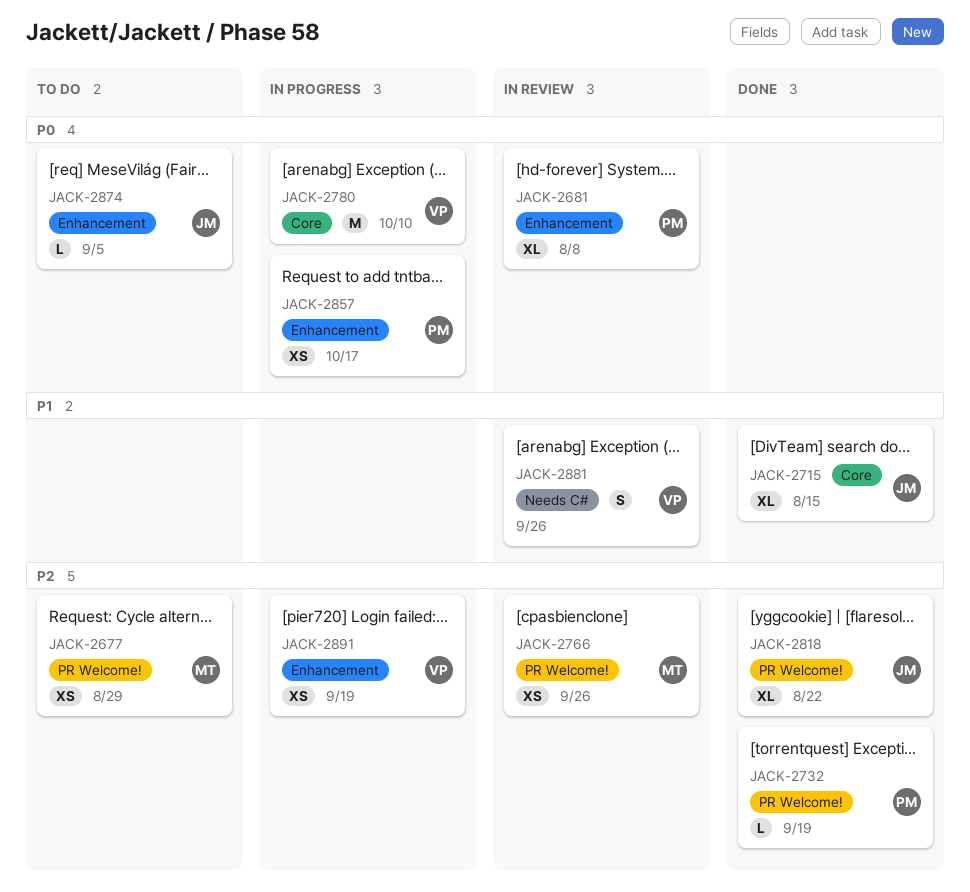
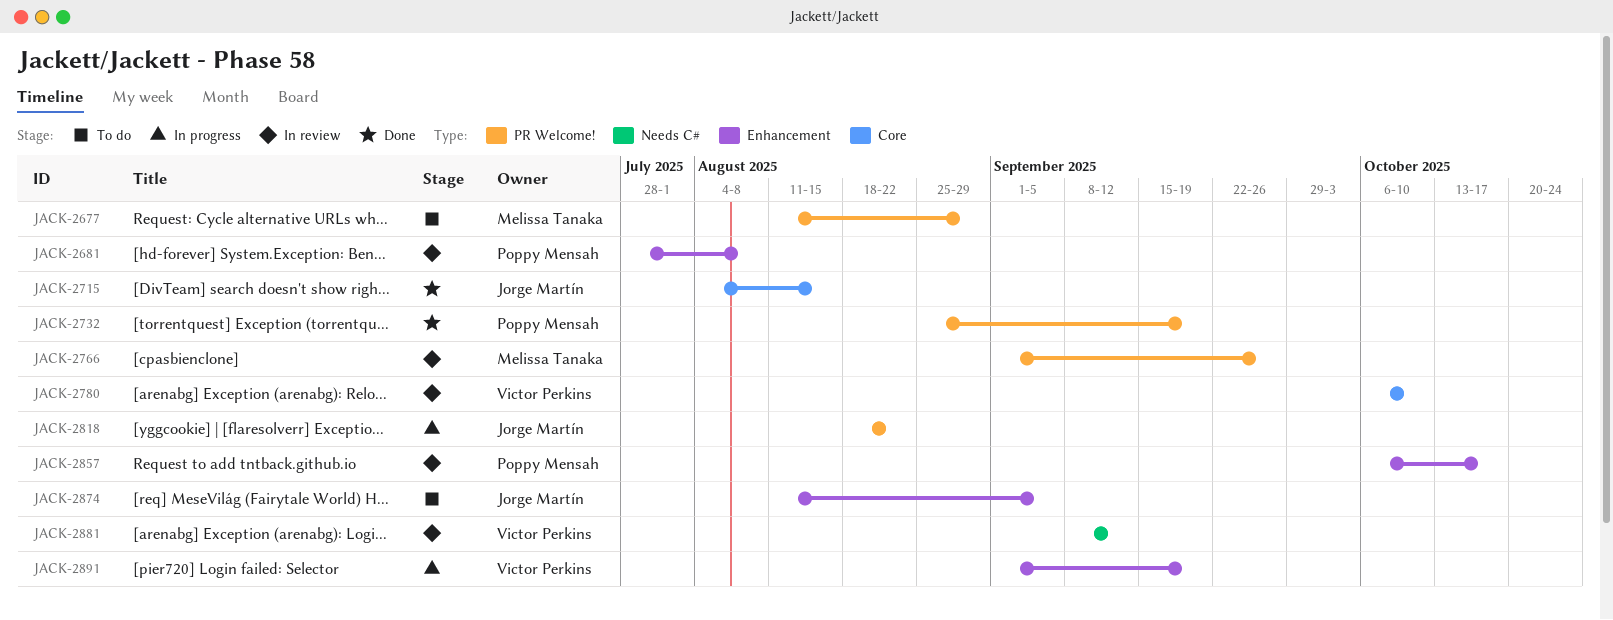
JACK-2780, status: In progress -> In review
JACK-2818, status: Done -> In progress
JACK-2857, status: In progress -> In review
JACK-2881, due: Sep 26 -> Sep 12

